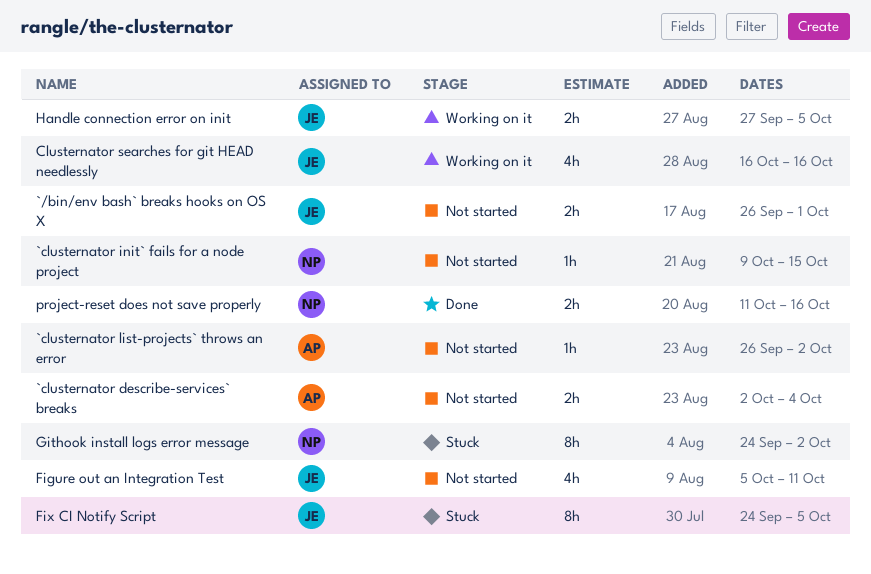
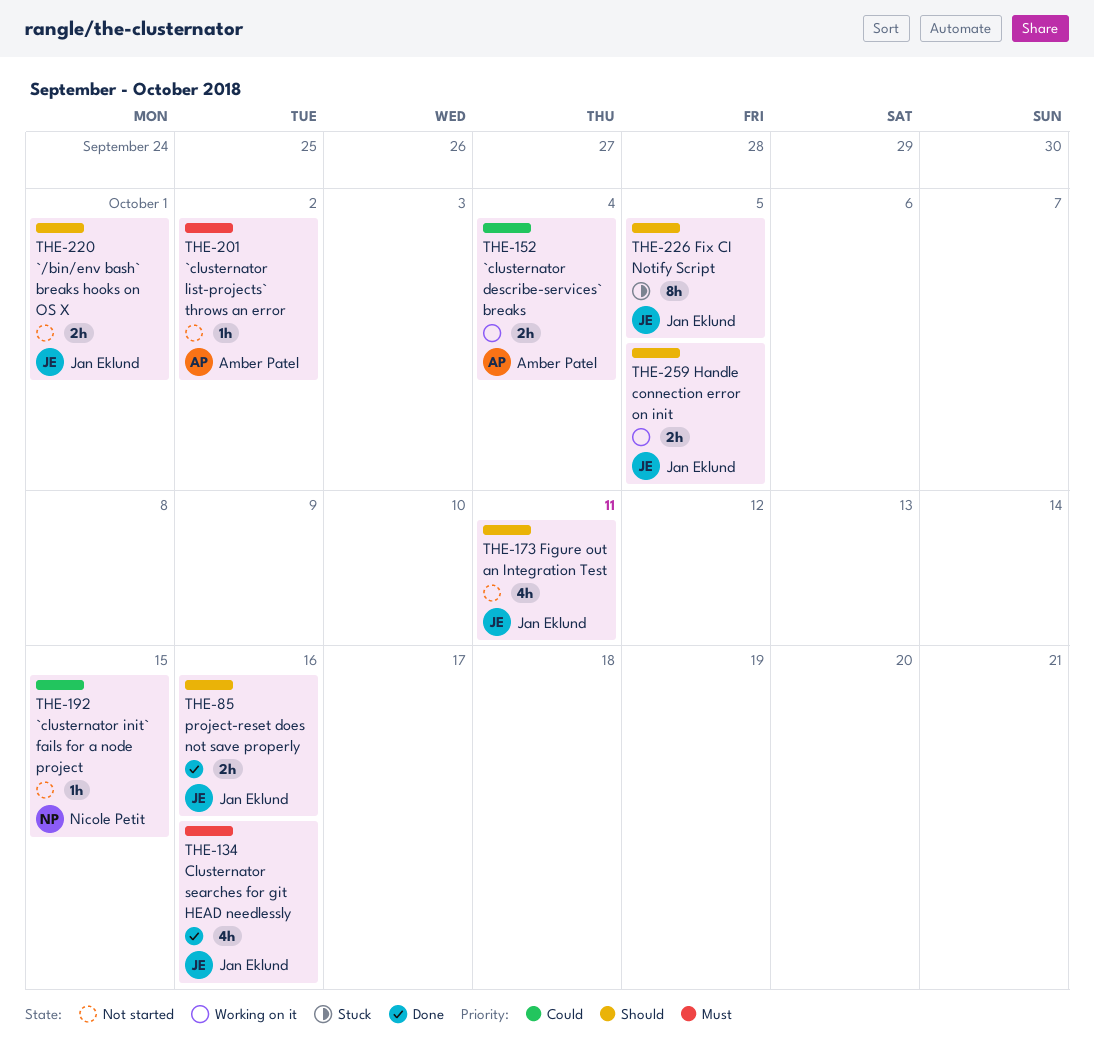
`clusternator describe-services` breaks, status: Not started -> Working on it
Clusternator searches for git HEAD needlessly, status: Working on it -> Done
Githook install logs error message: present -> none
project-reset does not save properly, owner: Nicole Petit -> Jan Eklund

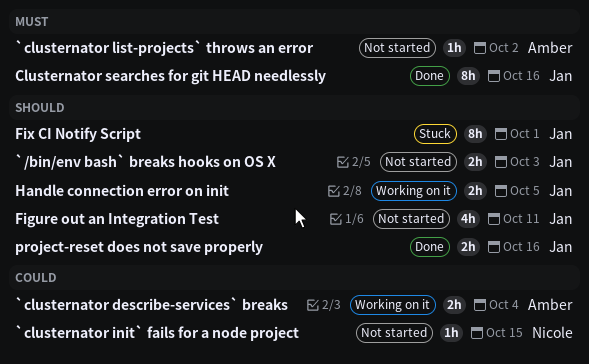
`/bin/env bash` breaks hooks on OS X, due: Oct 1 -> Oct 3
Clusternator searches for git HEAD needlessly, estimate: 4h -> 8h
Fix CI Notify Script, due: Oct 5 -> Oct 1

